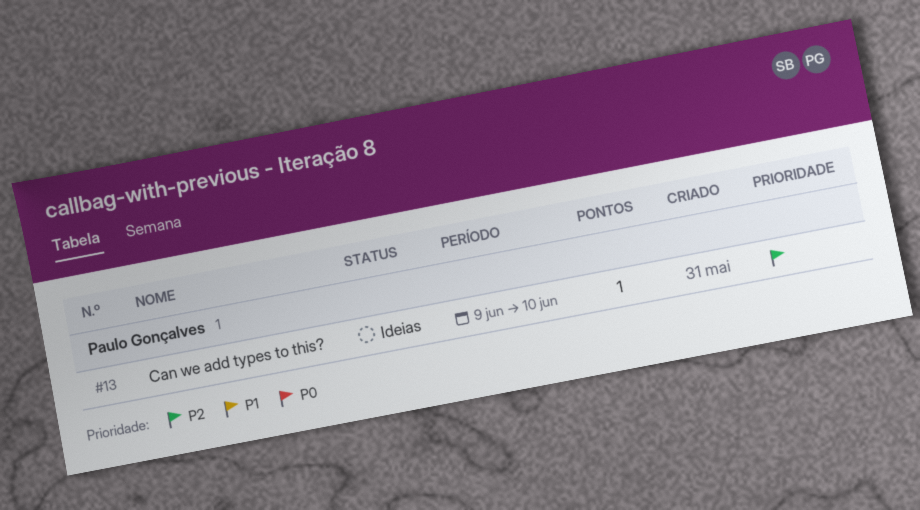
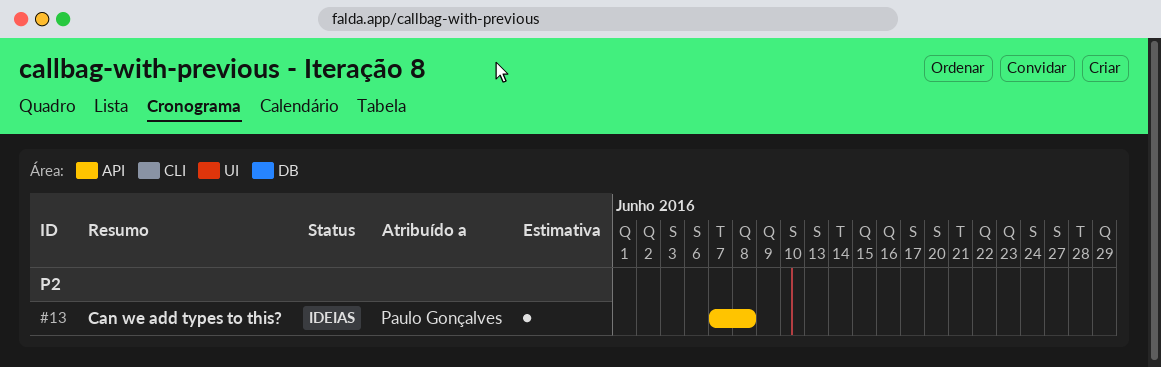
#13, start: Jun 9 -> Jun 7
#13, due: Jun 10 -> Jun 8

